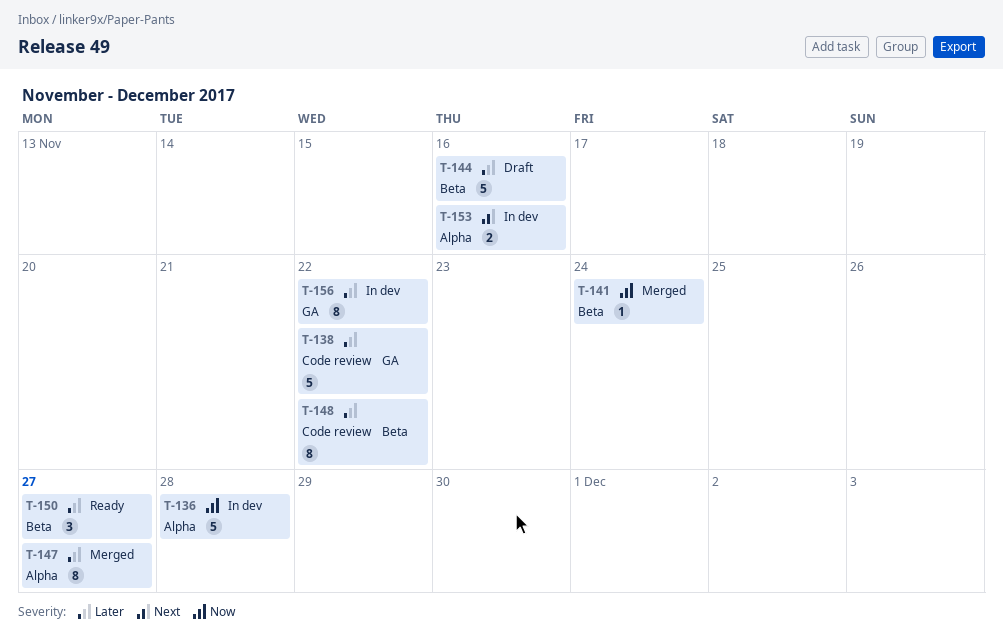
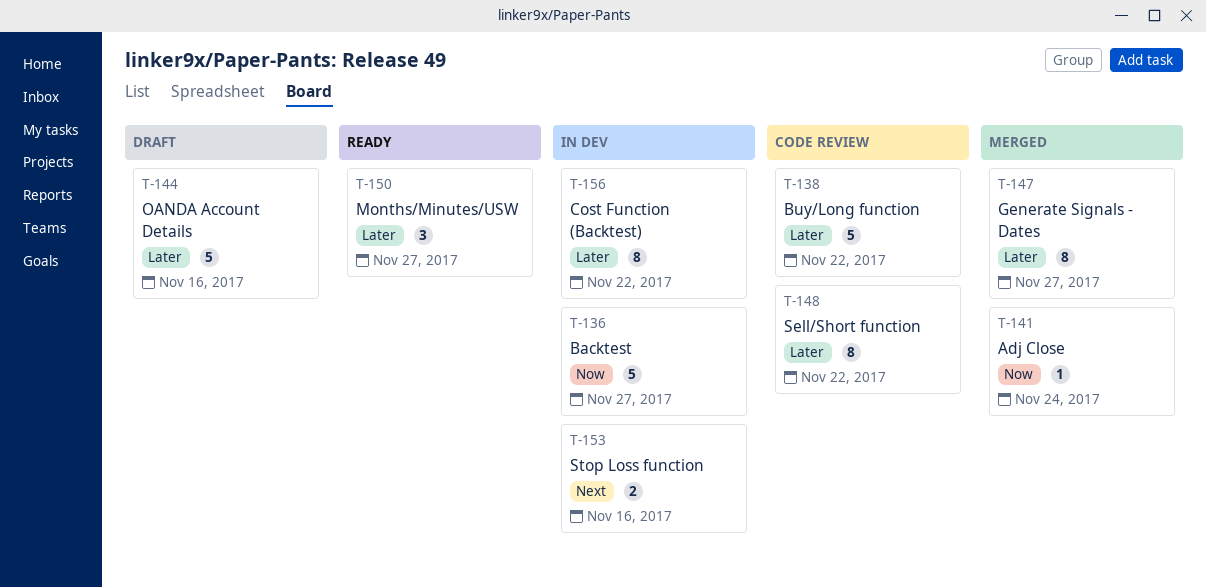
T-136, due: Nov 28 -> Nov 27

